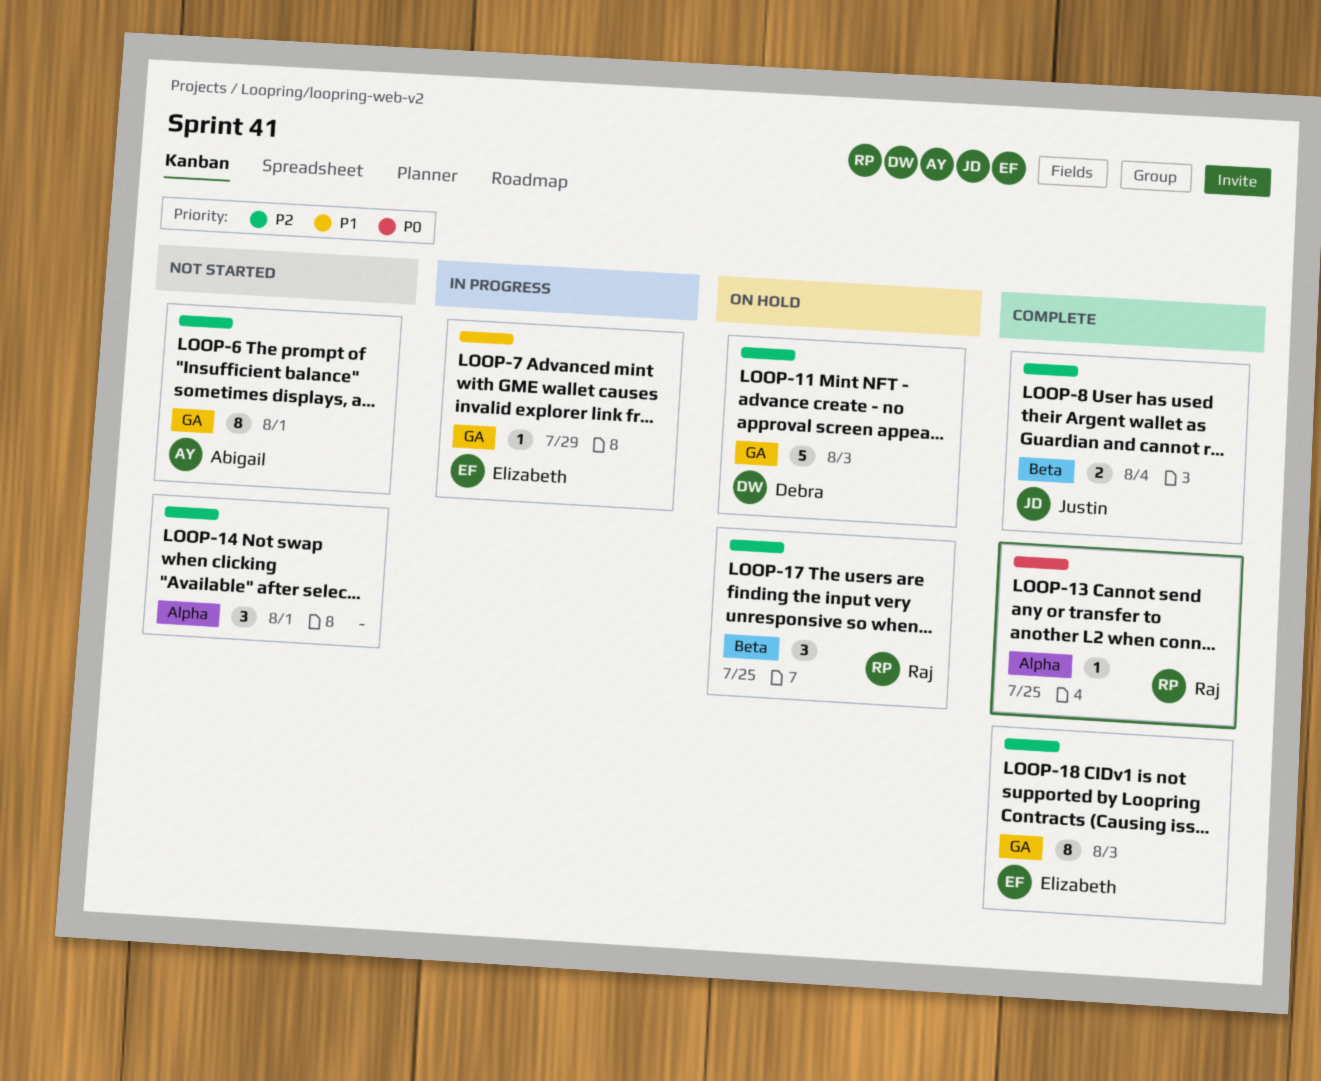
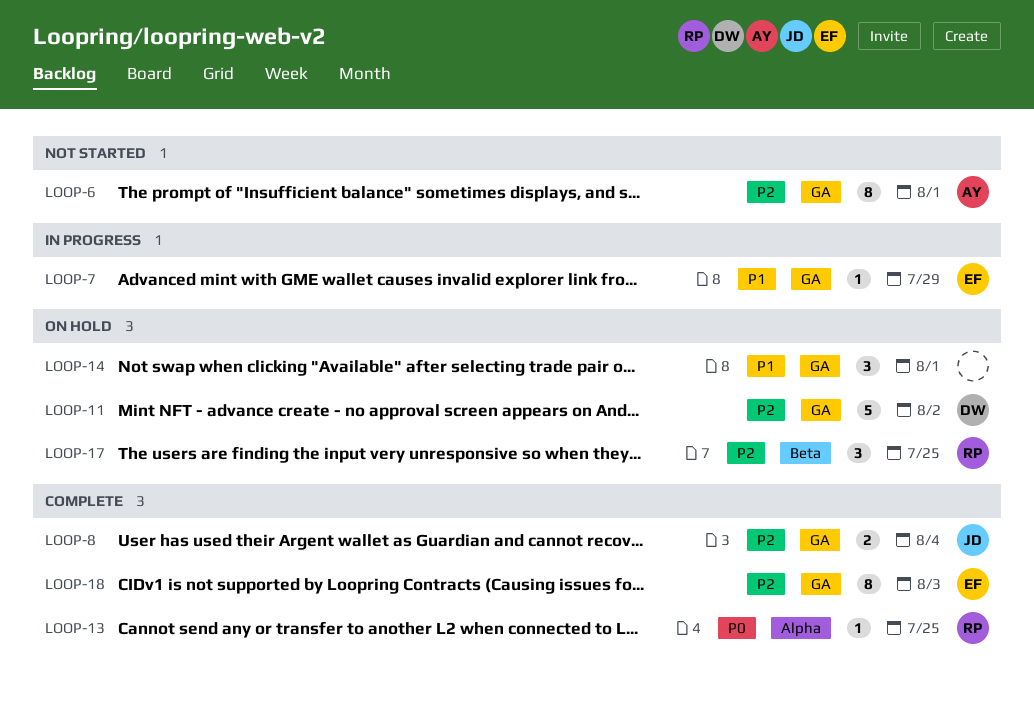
LOOP-8, label: Beta -> GA
LOOP-11, due: Aug 3 -> Aug 2
LOOP-14, status: Not started -> On hold
LOOP-14, priority: P2 -> P1
LOOP-14, label: Alpha -> GA

